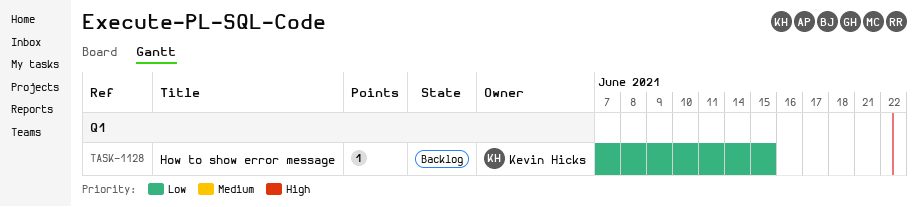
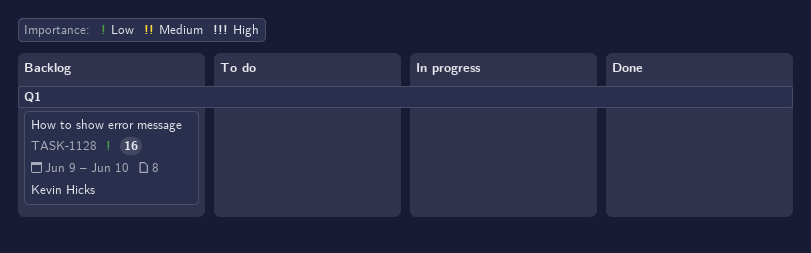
TASK-1128, estimate: 1 -> 16
TASK-1128, start: Jun 7 -> Jun 9
TASK-1128, due: Jun 15 -> Jun 10

